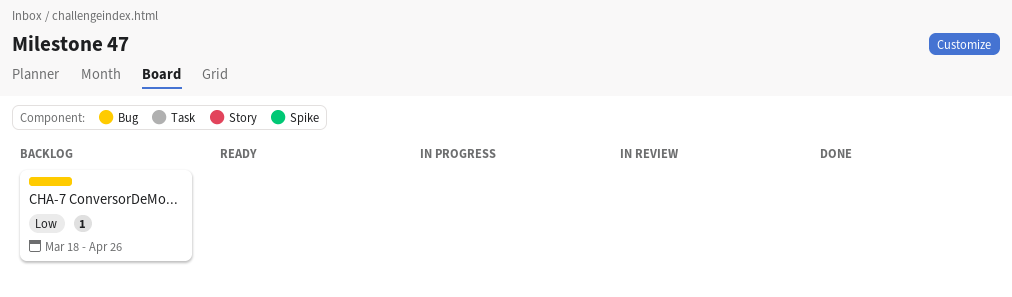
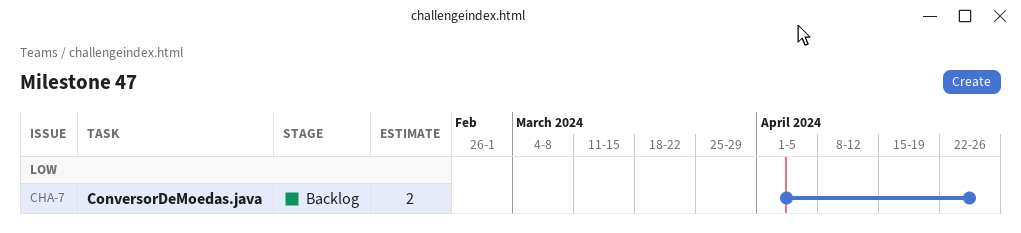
CHA-7, estimate: 1 -> 2
CHA-7, start: Mar 18 -> Apr 1

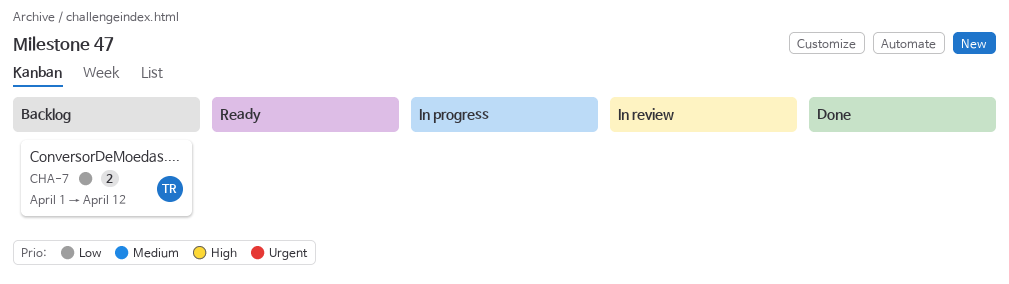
CHA-7, due: Apr 26 -> Apr 12

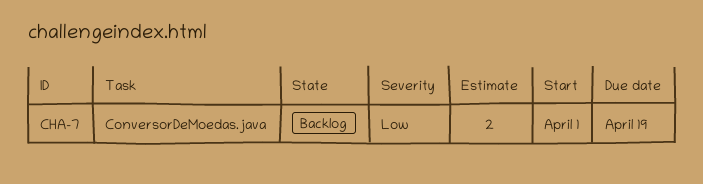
CHA-7, due: Apr 12 -> Apr 19

